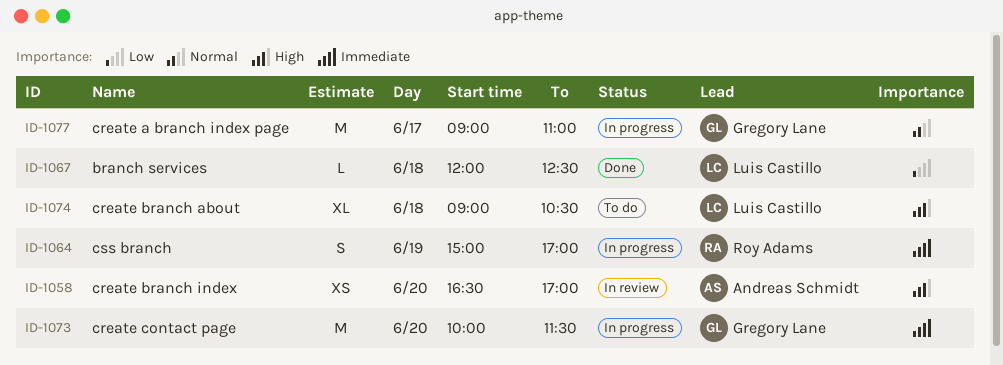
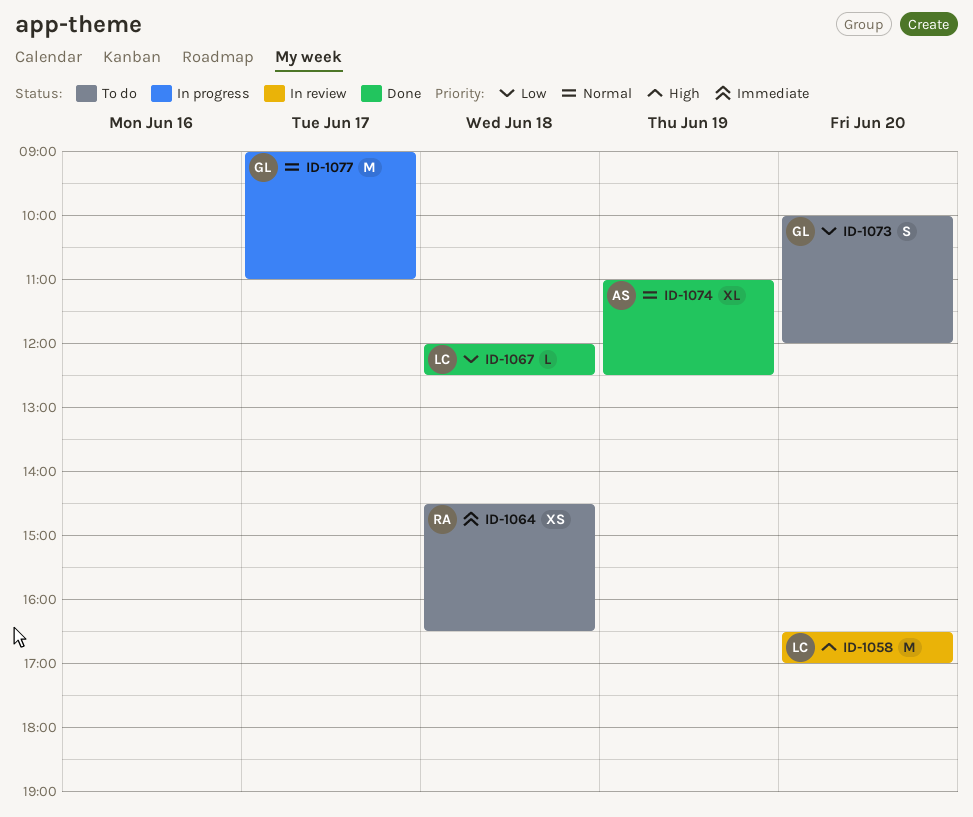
ID-1058, owner: Andreas Schmidt -> Luis Castillo
ID-1058, estimate: XS -> M
ID-1064, status: In progress -> To do
ID-1064, estimate: S -> XS
ID-1064, day: Jun 19 -> Jun 18
ID-1064, begins: 15:00 -> 14:30
ID-1064, ends: 17:00 -> 16:30
ID-1073, status: In progress -> To do
ID-1073, priority: Immediate -> Low
ID-1073, estimate: M -> S
ID-1073, ends: 11:30 -> 12:00
ID-1074, status: To do -> Done
ID-1074, owner: Luis Castillo -> Andreas Schmidt
ID-1074, priority: High -> Normal
ID-1074, day: Jun 18 -> Jun 19
ID-1074, begins: 09:00 -> 11:00
ID-1074, ends: 10:30 -> 12:30

